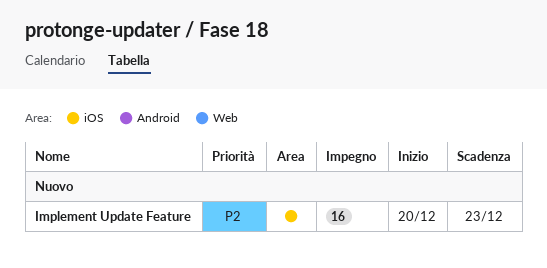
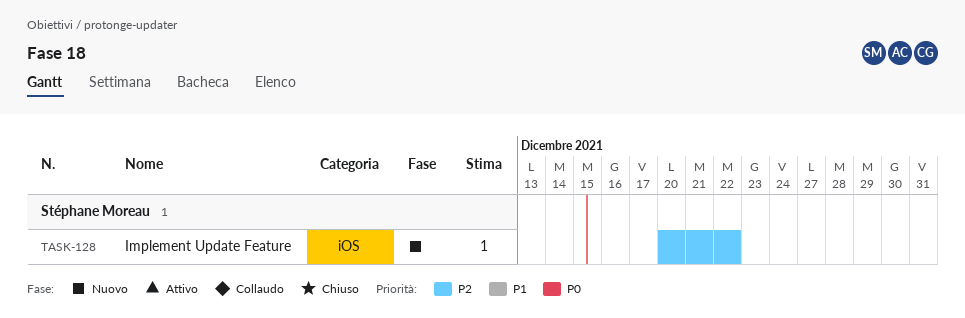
Implement Update Feature, estimate: 16 -> 1
Implement Update Feature, due: Dec 23 -> Dec 22

